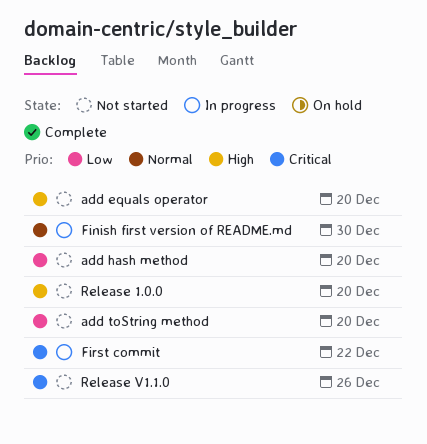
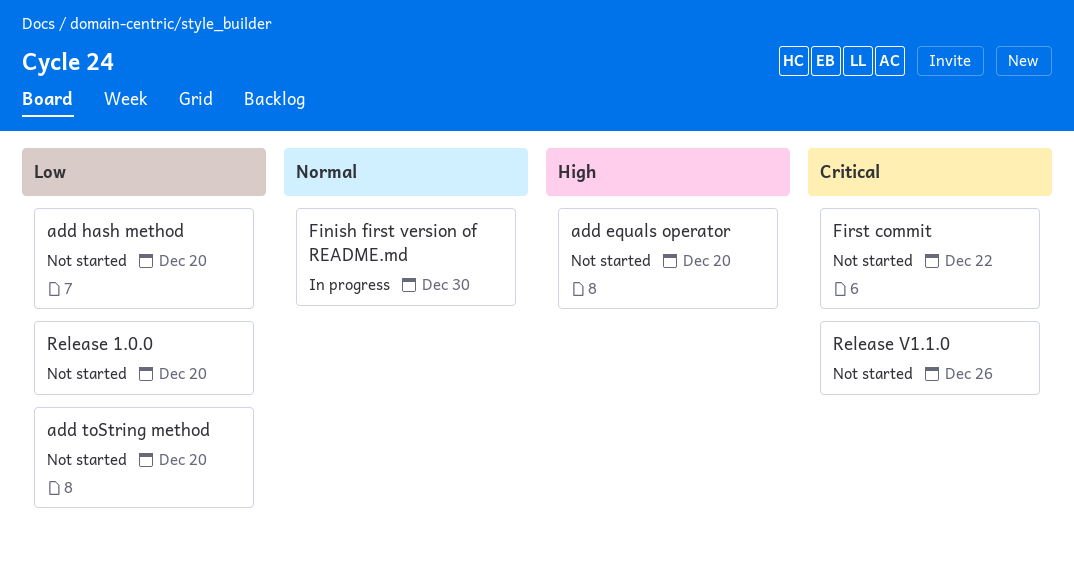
First commit, status: In progress -> Not started
Release 1.0.0, priority: High -> Low

